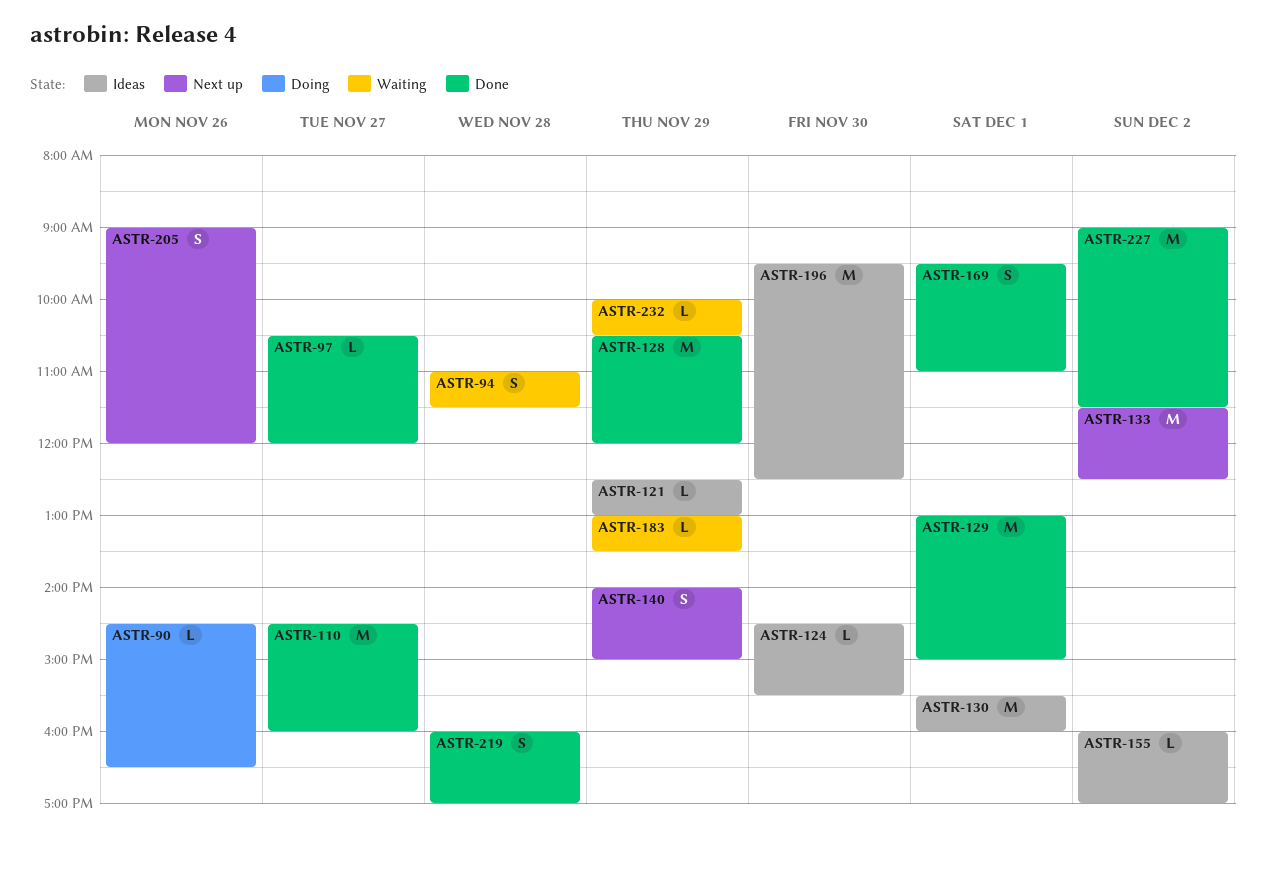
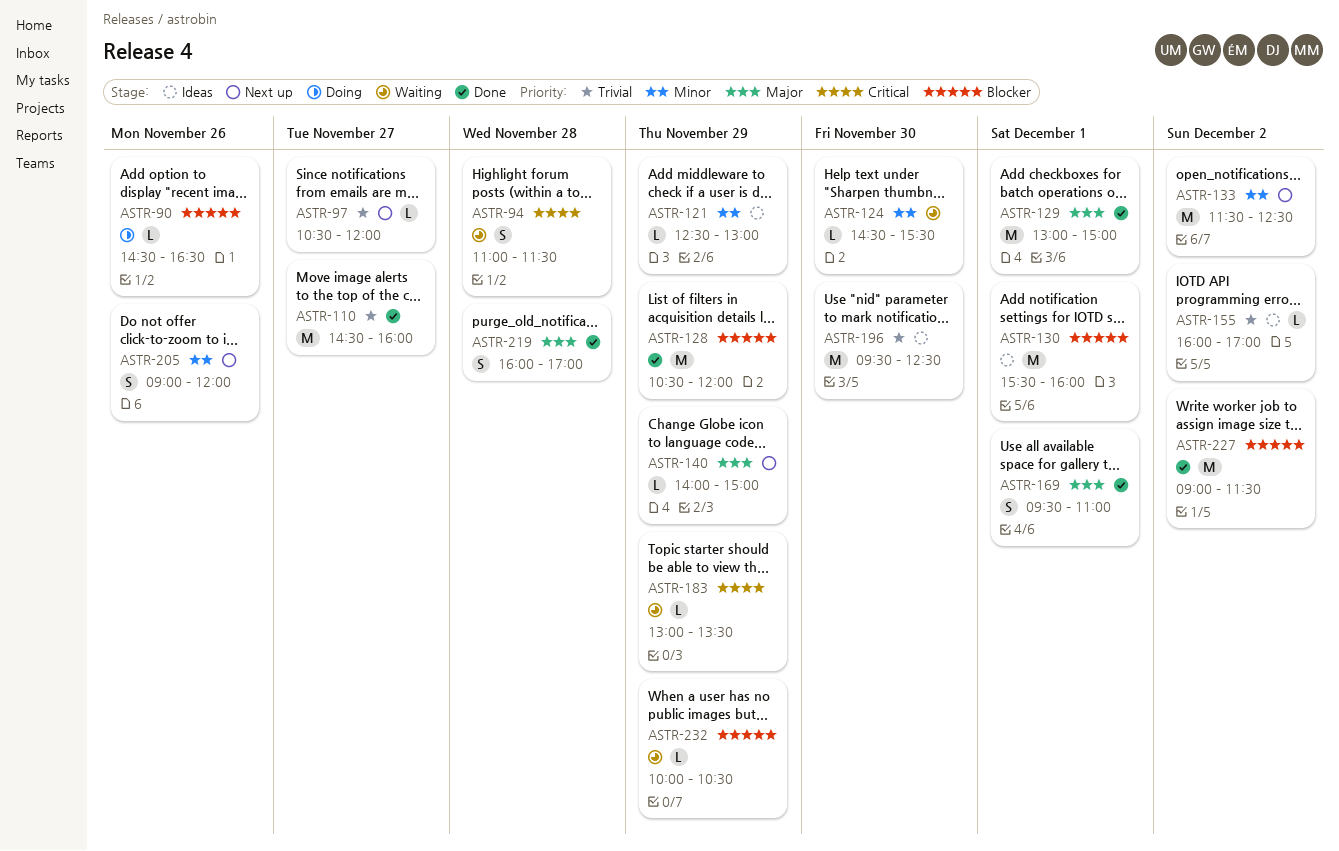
ASTR-97, status: Done -> Next up
ASTR-124, status: Ideas -> Waiting
ASTR-140, estimate: S -> L

